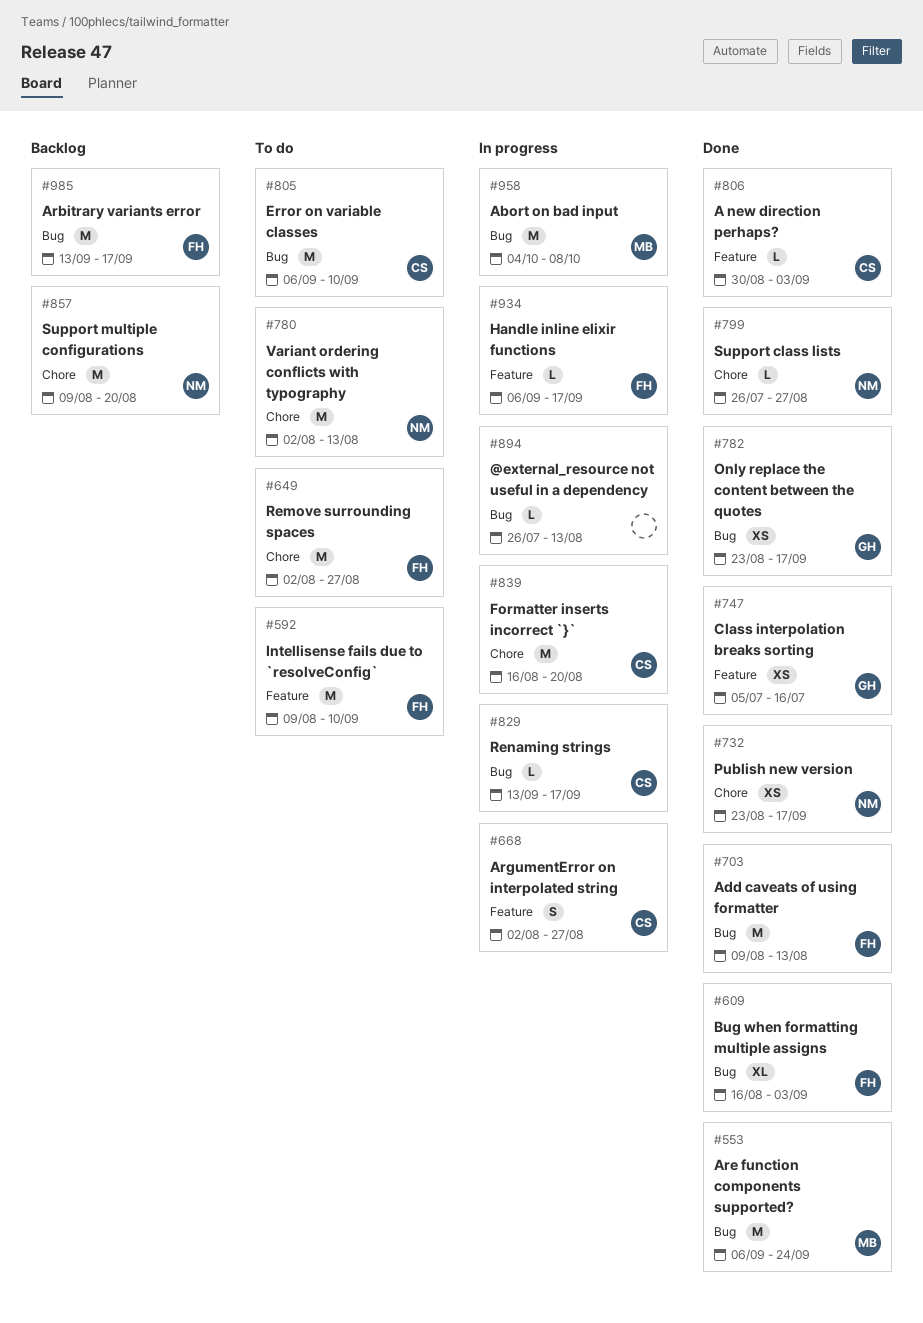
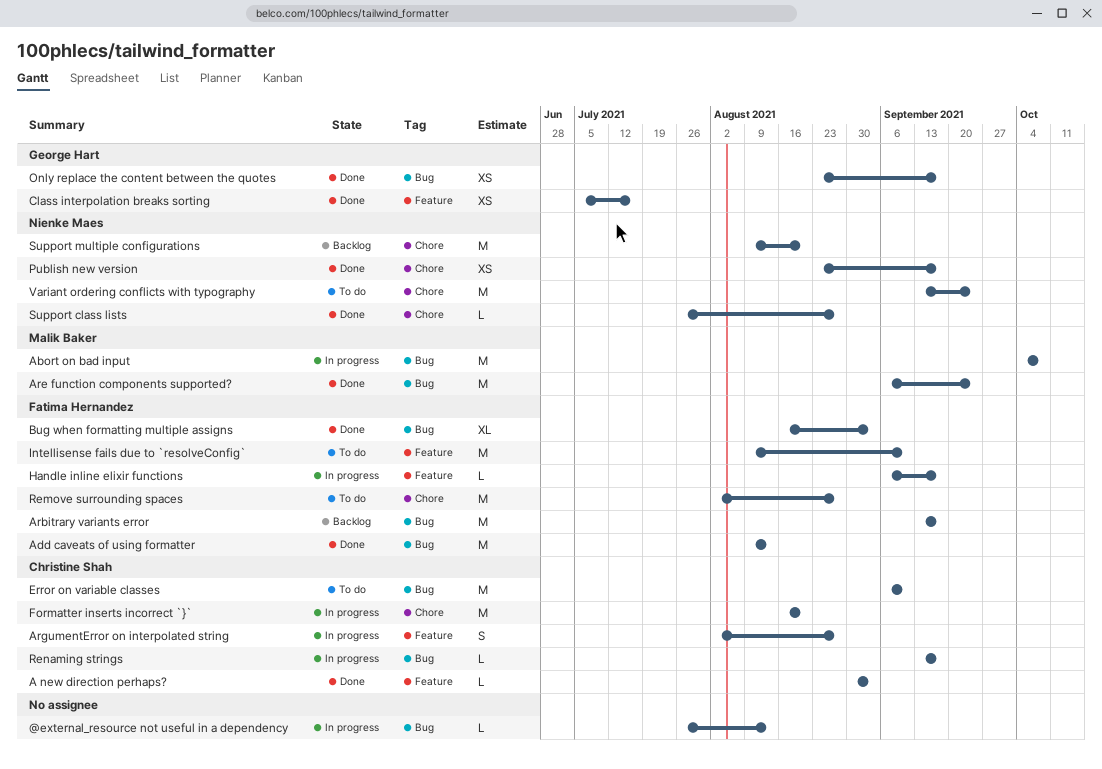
Variant ordering conflicts with typography, start: Aug 2 -> Sep 13
Variant ordering conflicts with typography, due: Aug 13 -> Sep 24

